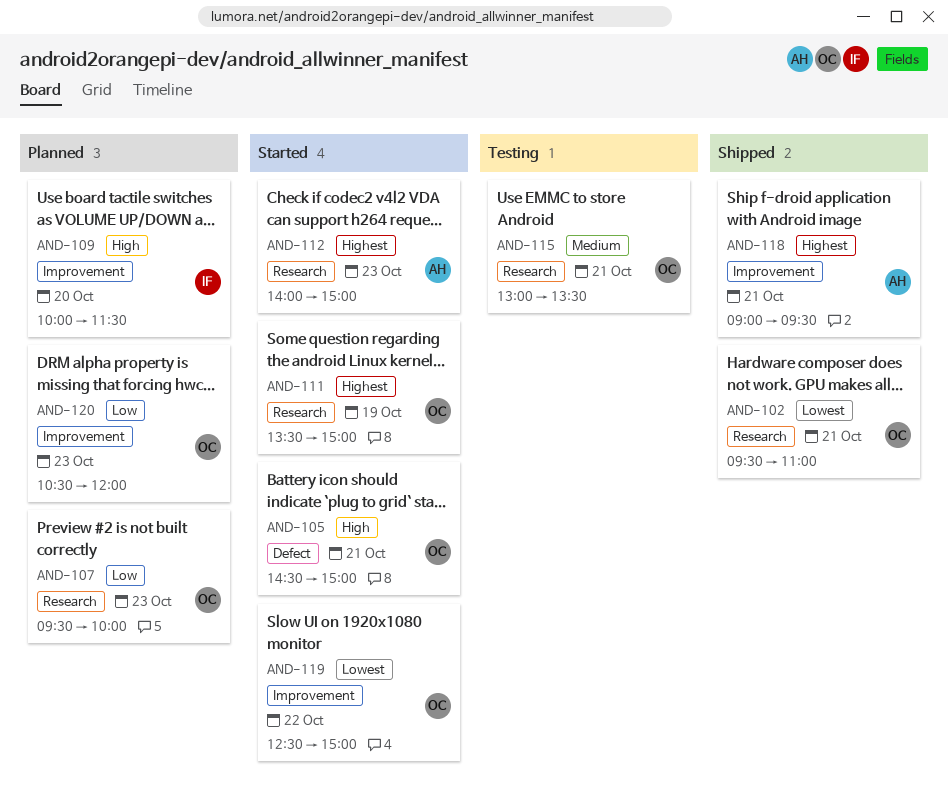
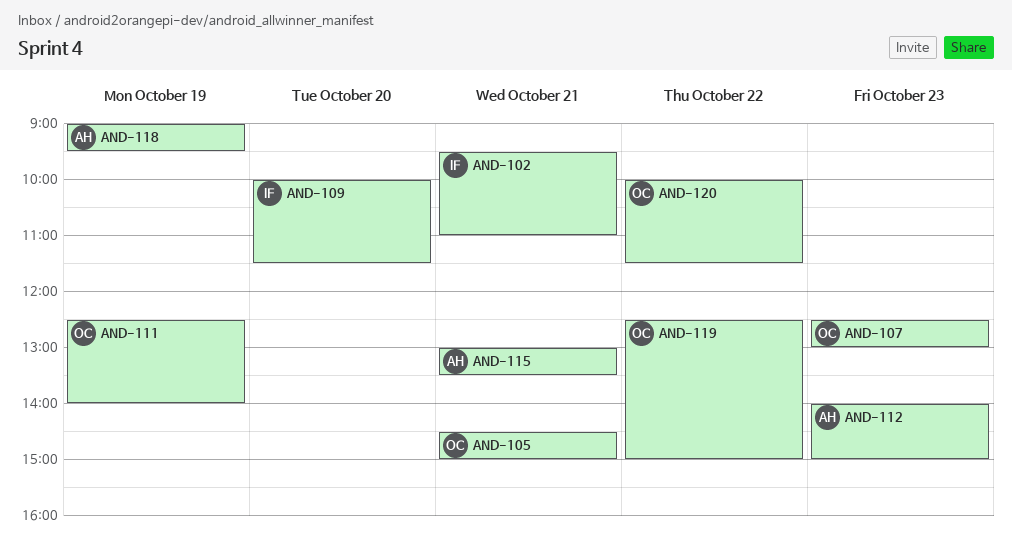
AND-102, owner: OC -> IF
AND-107, begins: 09:30 -> 12:30
AND-107, ends: 10:00 -> 13:00
AND-111, begins: 13:30 -> 12:30
AND-111, ends: 15:00 -> 14:00
AND-115, owner: OC -> AH
AND-118, day: Oct 21 -> Oct 19
AND-120, day: Oct 23 -> Oct 22
AND-120, begins: 10:30 -> 10:00
AND-120, ends: 12:00 -> 11:30

